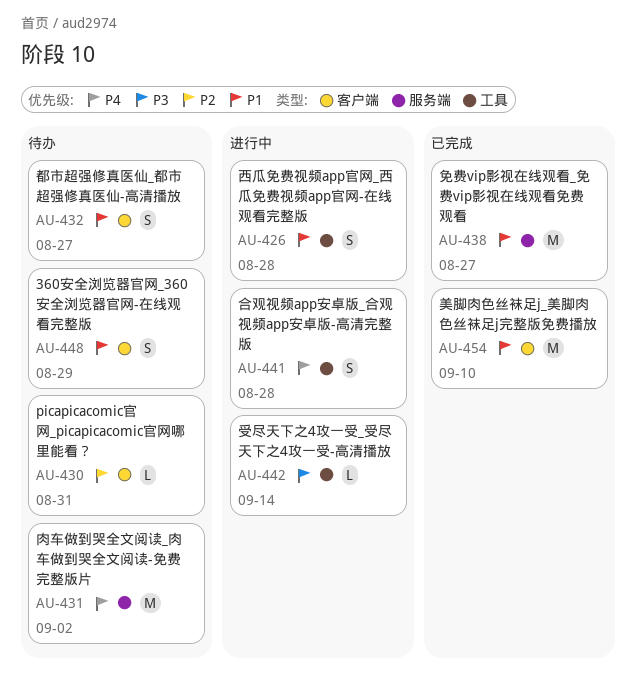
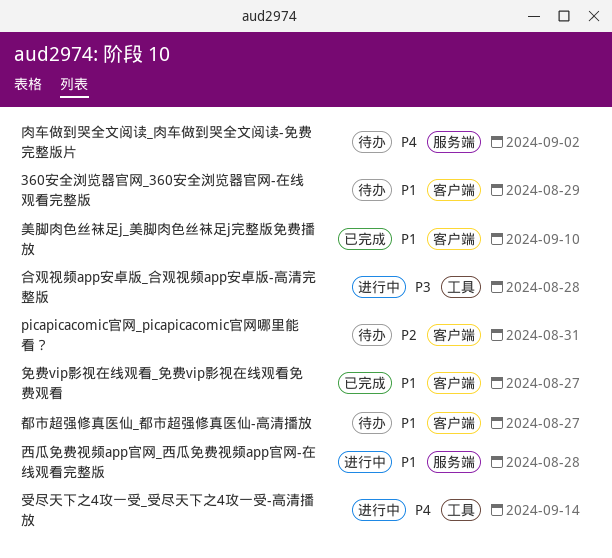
免费vip影视在线观看_免费vip影视在线观看免费观看, label: 服务端 -> 客户端
受尽天下之4攻一受_受尽天下之4攻一受-高清播放, priority: P3 -> P4
合观视频app安卓版_合观视频app安卓版-高清完整版, priority: P4 -> P3
西瓜免费视频app官网_西瓜免费视频app官网-在线观看完整版, label: 工具 -> 服务端

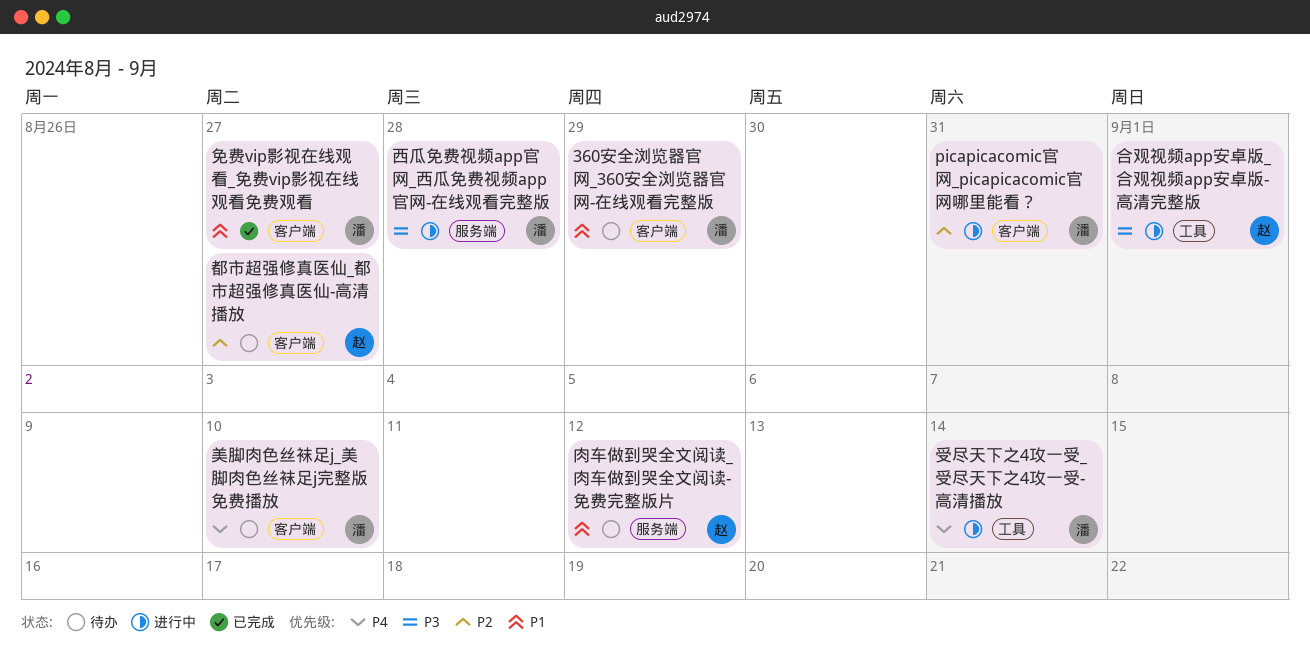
picapicacomic官网_picapicacomic官网哪里能看？, status: 待办 -> 进行中
合观视频app安卓版_合观视频app安卓版-高清完整版, due: Aug 28 -> Sep 1
美脚肉色丝袜足j_美脚肉色丝袜足j完整版免费播放, status: 已完成 -> 待办
美脚肉色丝袜足j_美脚肉色丝袜足j完整版免费播放, priority: P1 -> P4
肉车做到哭全文阅读_肉车做到哭全文阅读-免费完整版片, priority: P4 -> P1
肉车做到哭全文阅读_肉车做到哭全文阅读-免费完整版片, due: Sep 2 -> Sep 12
西瓜免费视频app官网_西瓜免费视频app官网-在线观看完整版, priority: P1 -> P3
都市超强修真医仙_都市超强修真医仙-高清播放, priority: P1 -> P2

